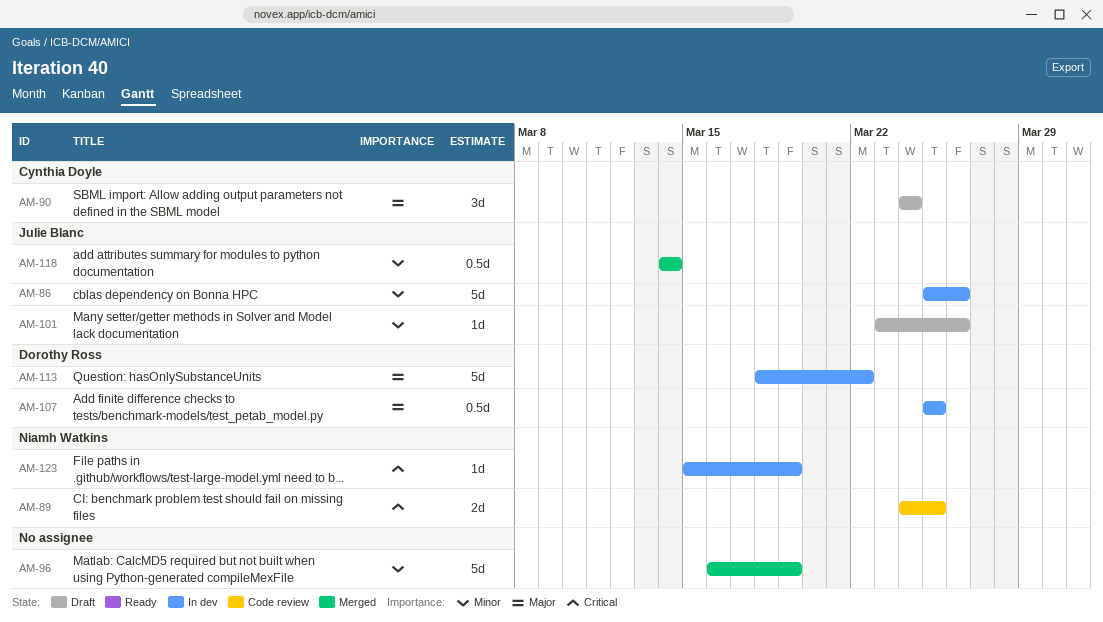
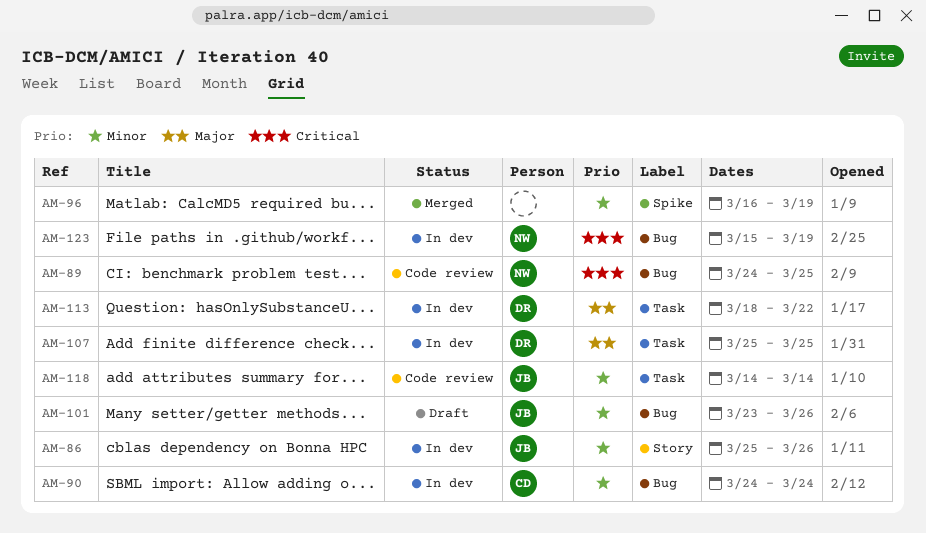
AM-90, status: Draft -> In dev
AM-90, priority: Major -> Minor
AM-118, status: Merged -> Code review

